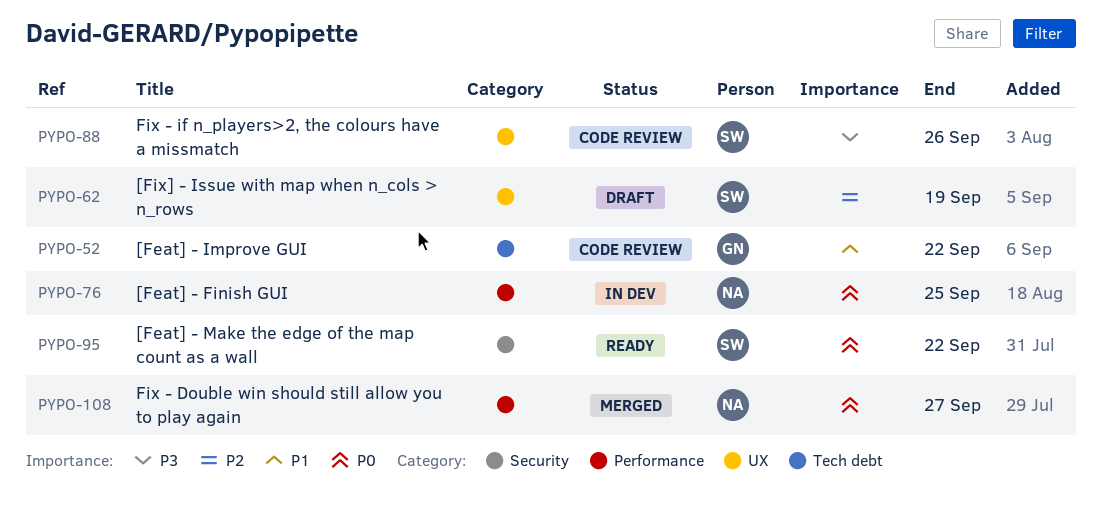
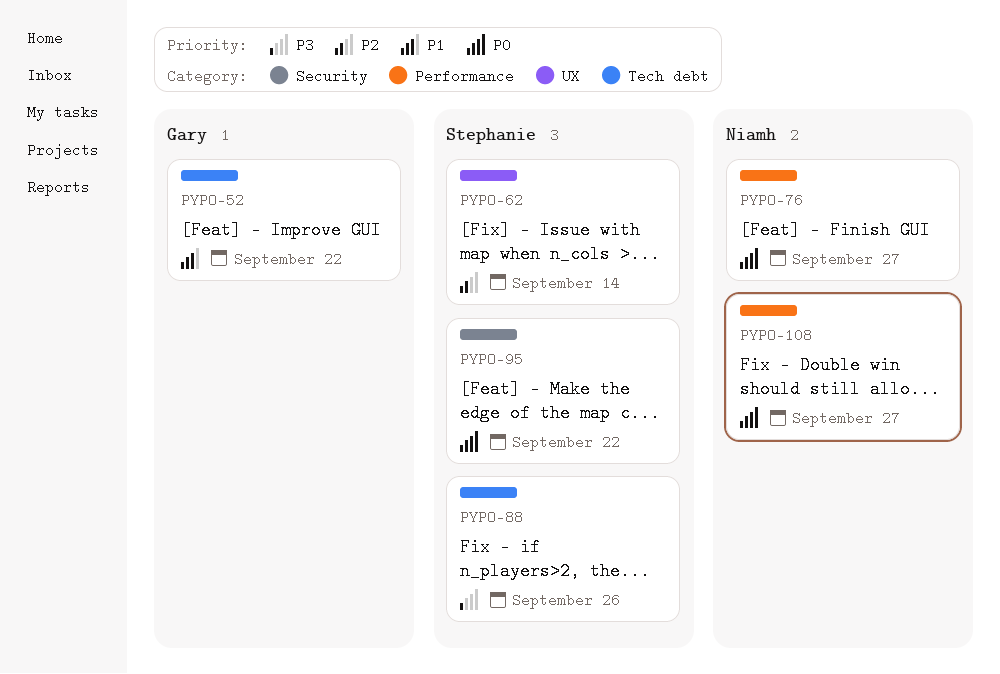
PYPO-62, due: Sep 19 -> Sep 14
PYPO-76, due: Sep 25 -> Sep 27
PYPO-88, label: UX -> Tech debt

